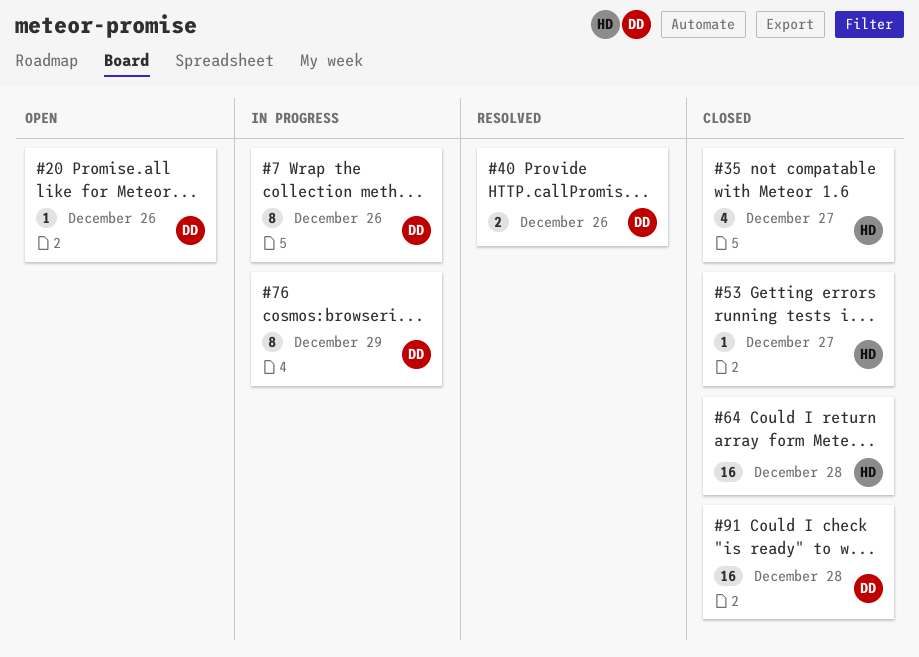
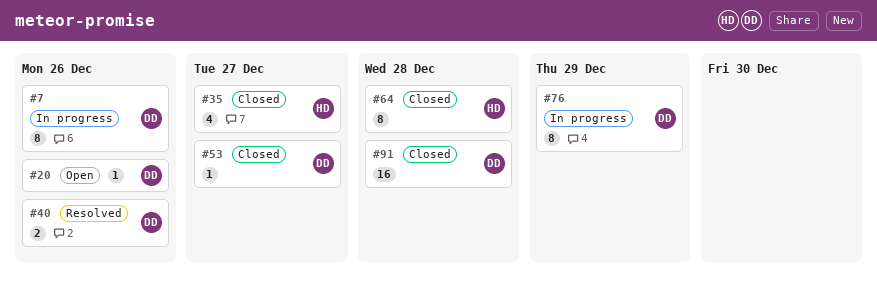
#53, owner: HD -> DD
#64, estimate: 16 -> 8

